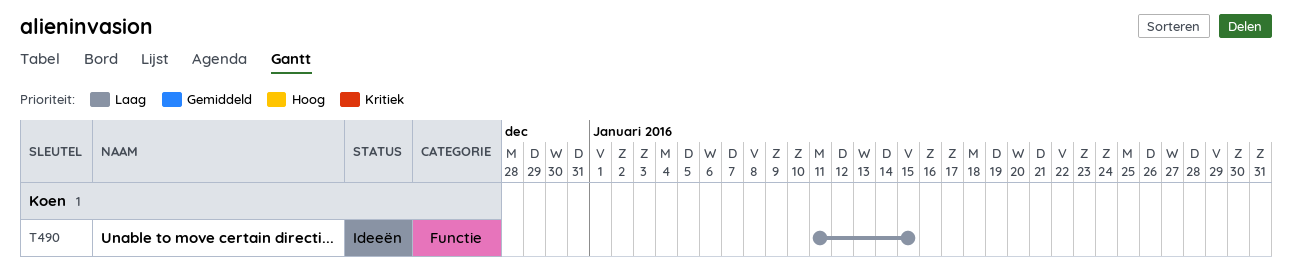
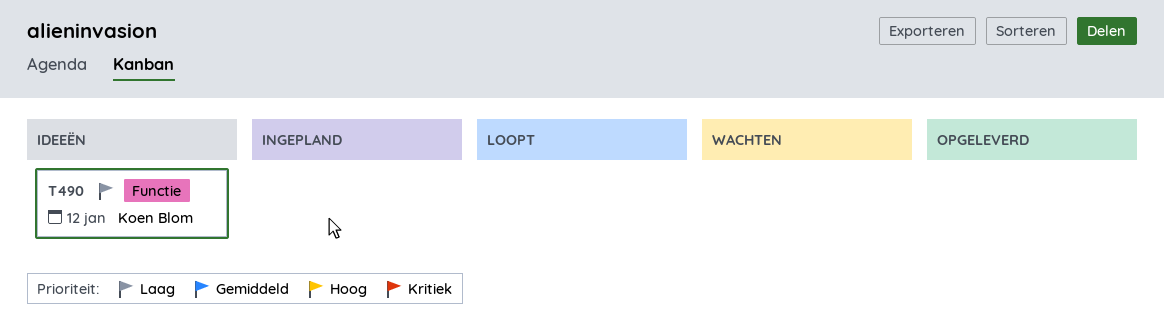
T490, due: Jan 15 -> Jan 12

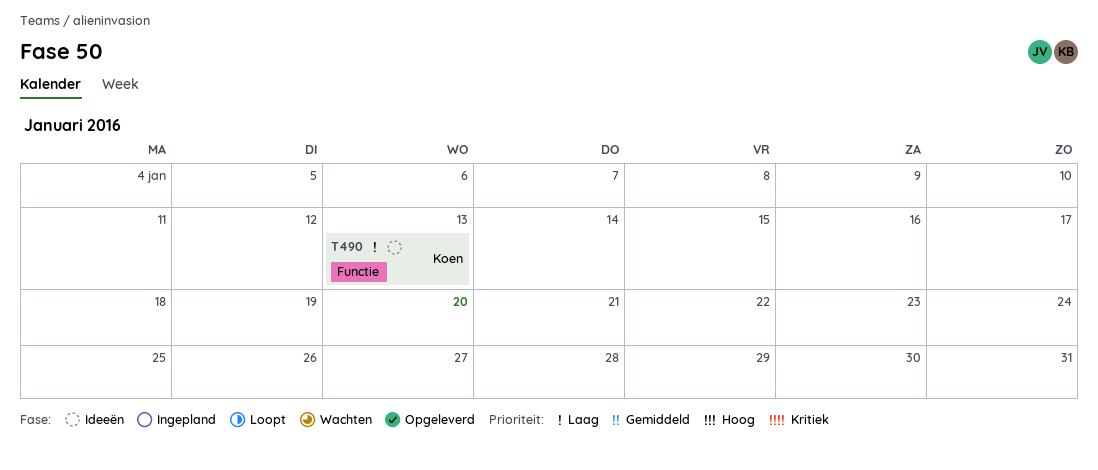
T490, due: Jan 12 -> Jan 13

